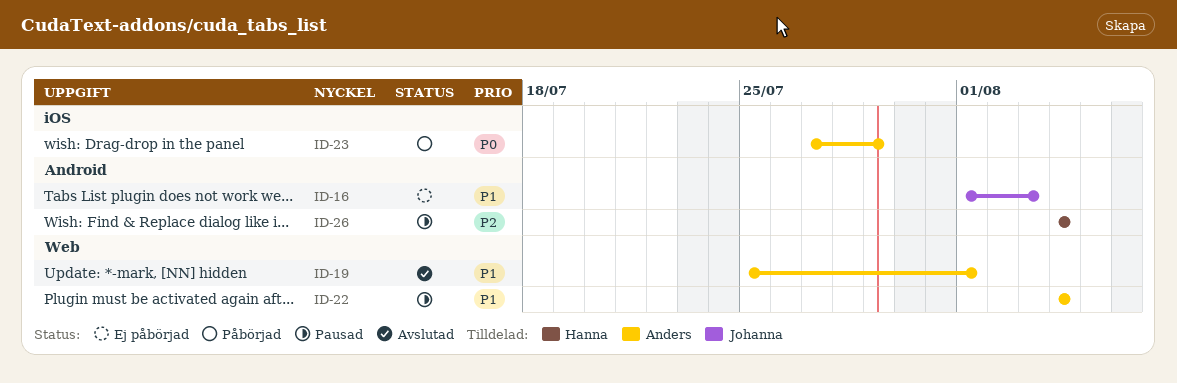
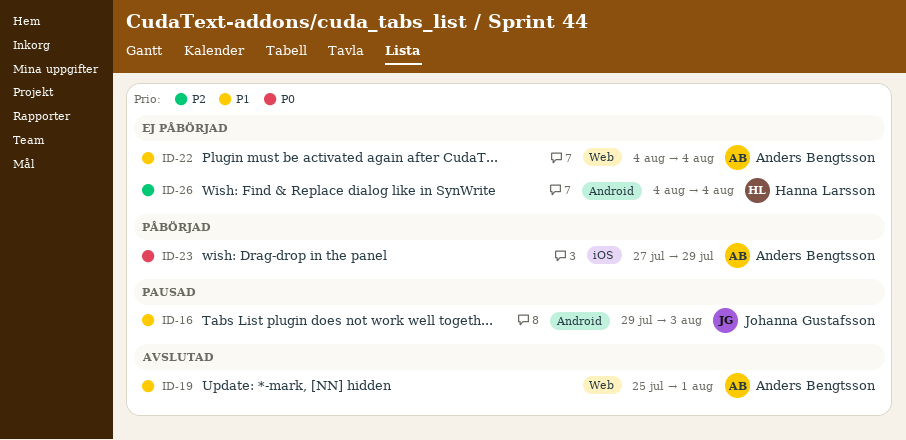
ID-16, status: Ej påbörjad -> Pausad
ID-16, start: Aug 1 -> Jul 29
ID-22, status: Pausad -> Ej påbörjad
ID-26, status: Pausad -> Ej påbörjad

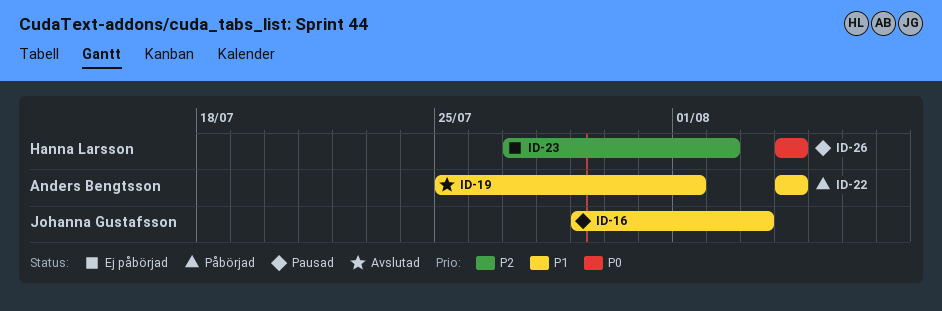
ID-22, status: Ej påbörjad -> Påbörjad
ID-23, status: Påbörjad -> Ej påbörjad
ID-23, owner: Anders Bengtsson -> Hanna Larsson
ID-23, priority: P0 -> P2
ID-23, due: Jul 29 -> Aug 2
ID-26, status: Ej påbörjad -> Pausad
ID-26, priority: P2 -> P0

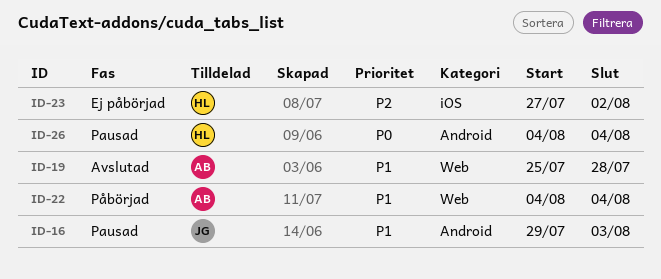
ID-19, due: Aug 1 -> Jul 28

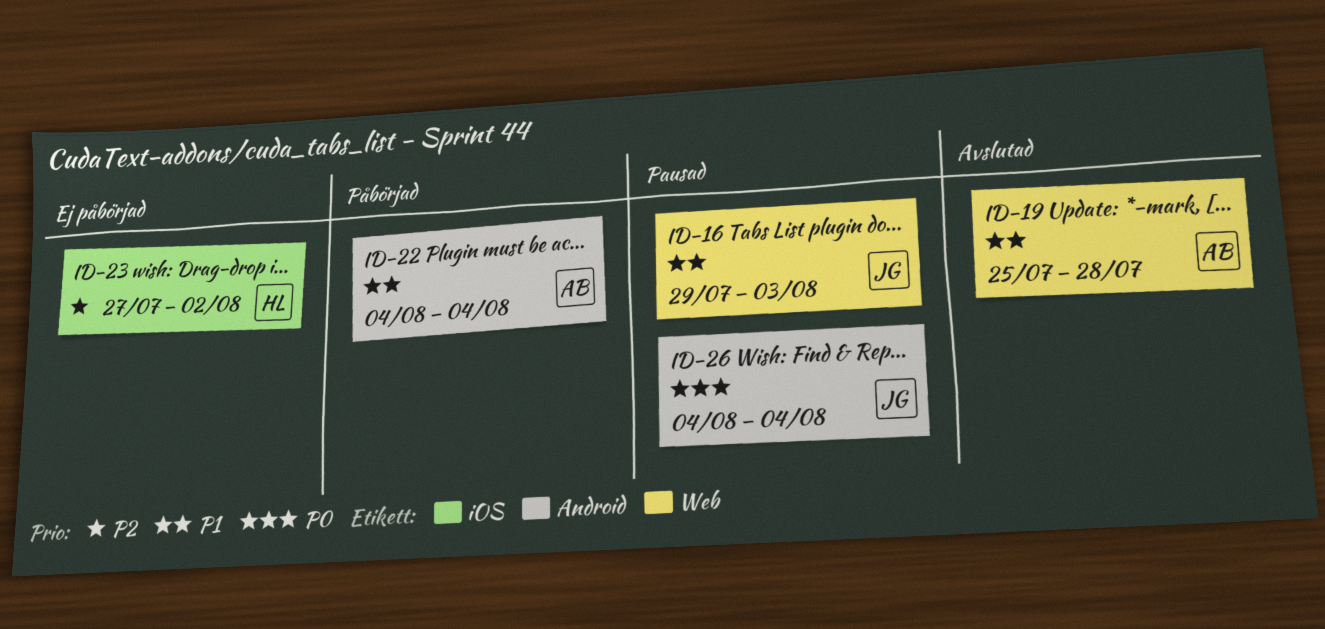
ID-16, label: Android -> Web
ID-22, label: Web -> Android
ID-26, owner: HL -> JG

